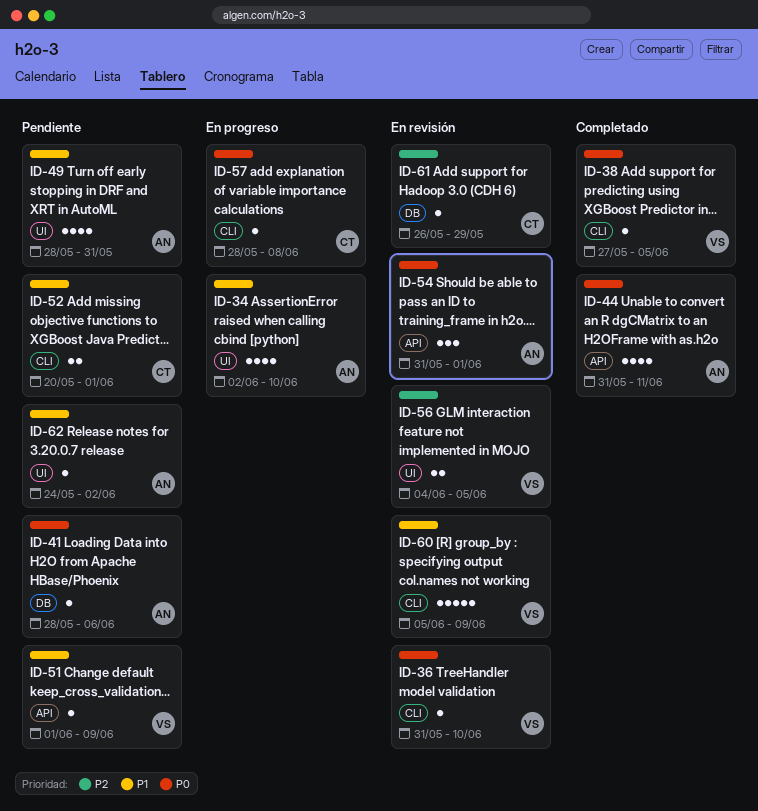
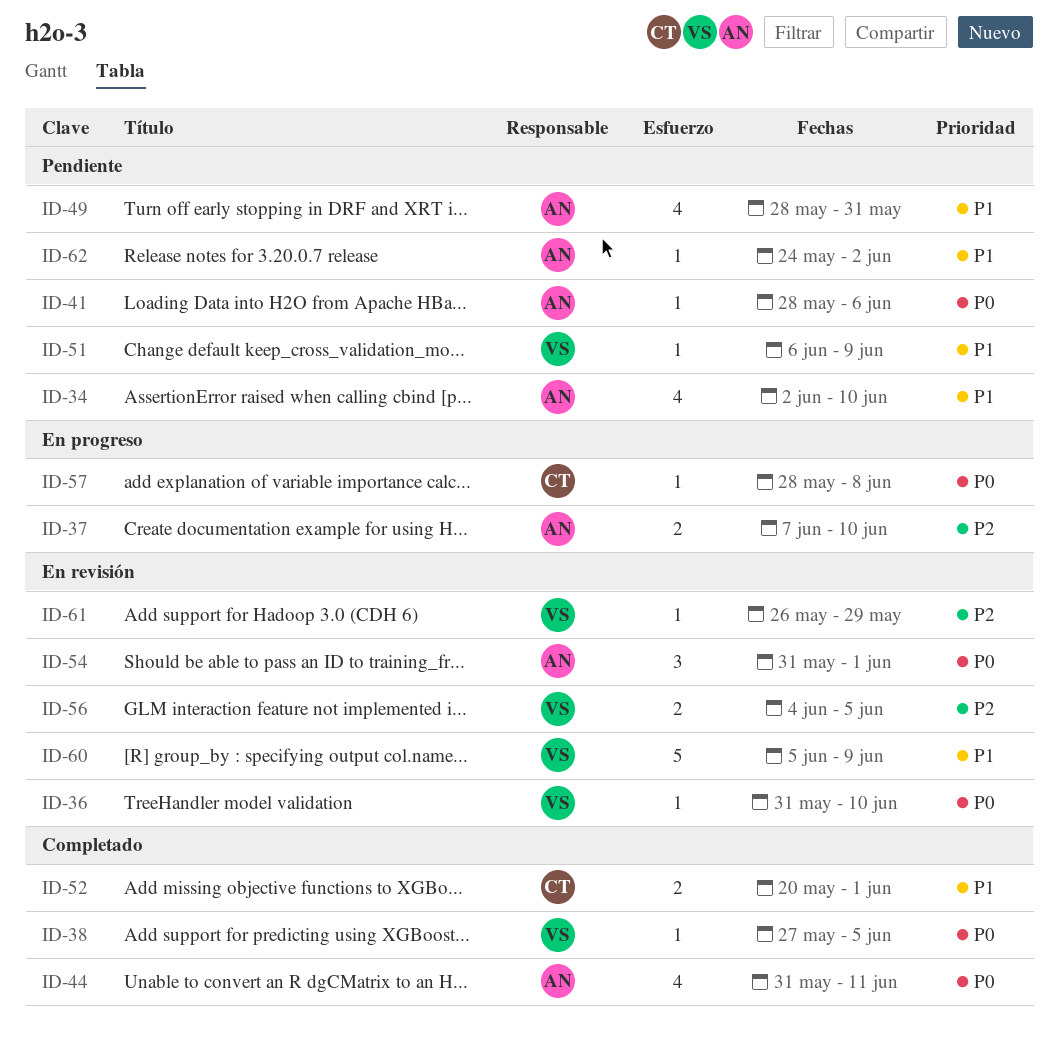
ID-34, status: En progreso -> Pendiente
ID-37: none -> present
ID-51, start: Jun 1 -> Jun 6
ID-52, status: Pendiente -> Completado
ID-61, owner: CT -> VS

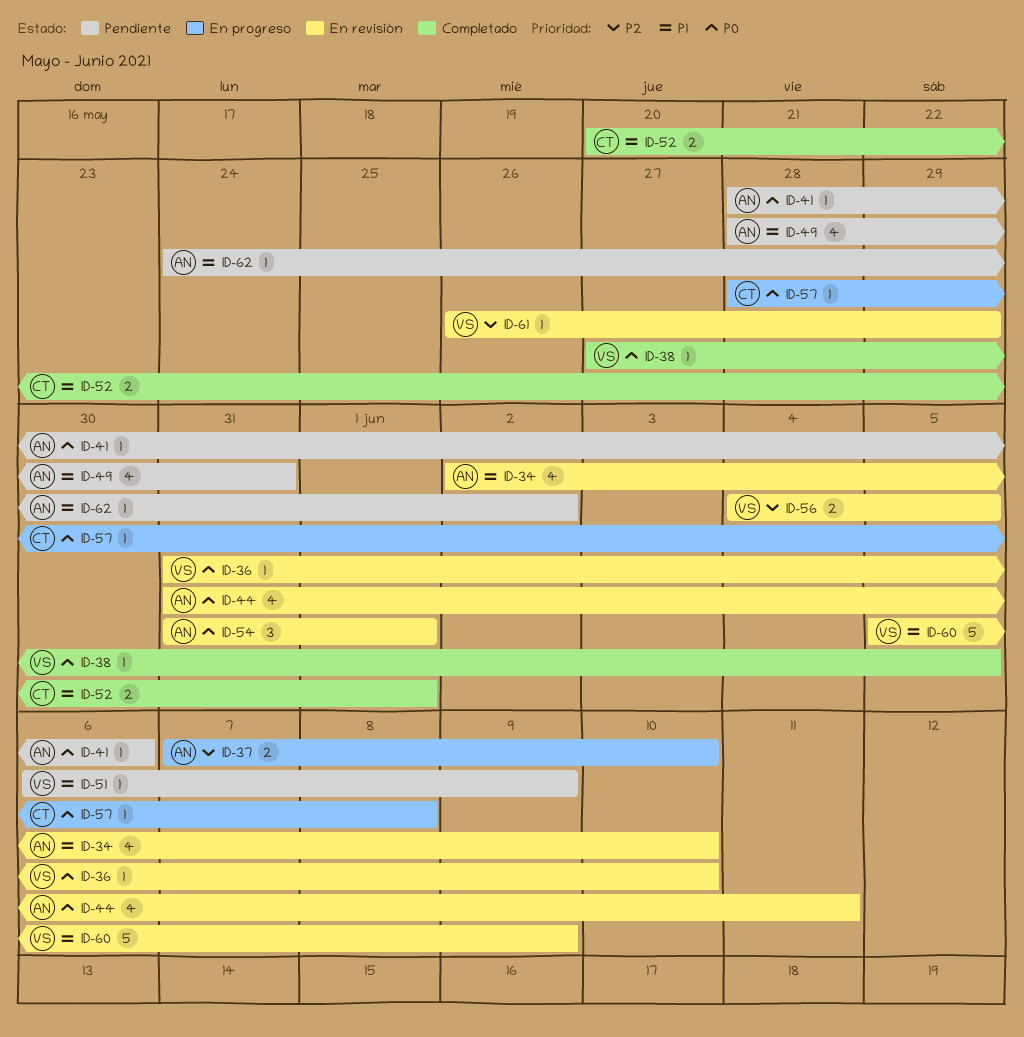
ID-34, status: Pendiente -> En revisión
ID-44, status: Completado -> En revisión

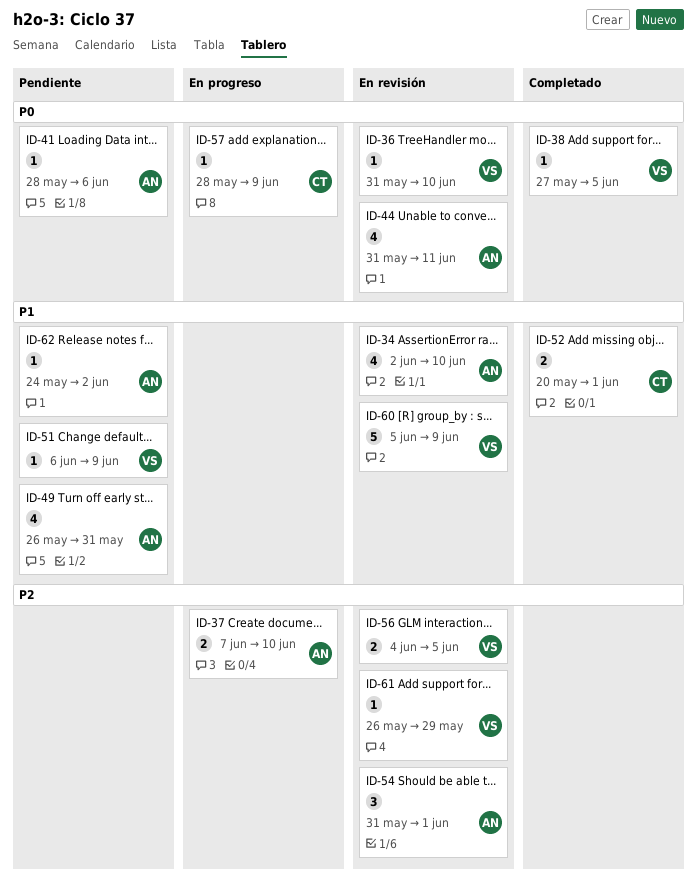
ID-49, start: May 28 -> May 26
ID-54, priority: P0 -> P2
ID-57, due: Jun 8 -> Jun 9

